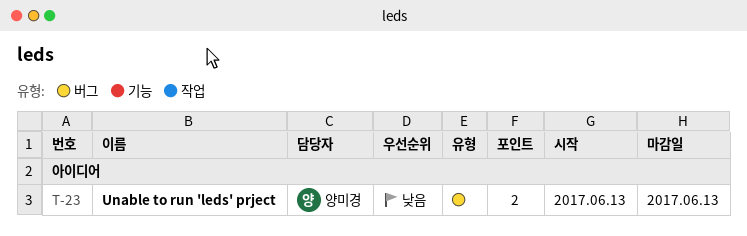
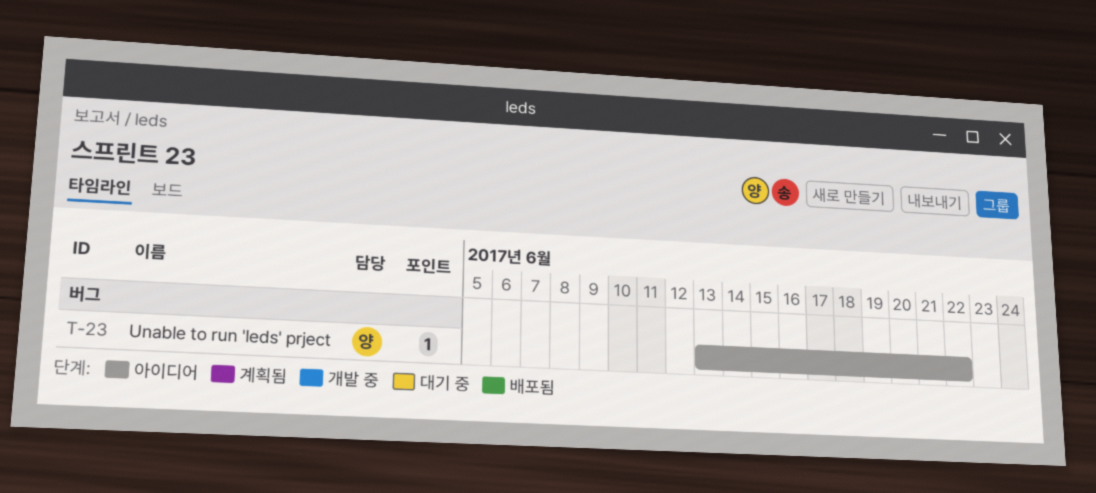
T-23, estimate: 2 -> 1
T-23, due: Jun 13 -> Jun 22

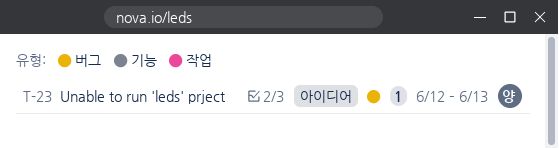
T-23, start: Jun 13 -> Jun 12
T-23, due: Jun 22 -> Jun 13

